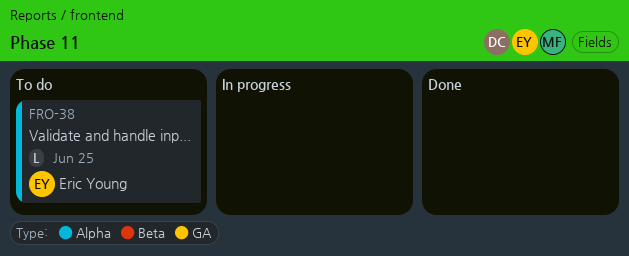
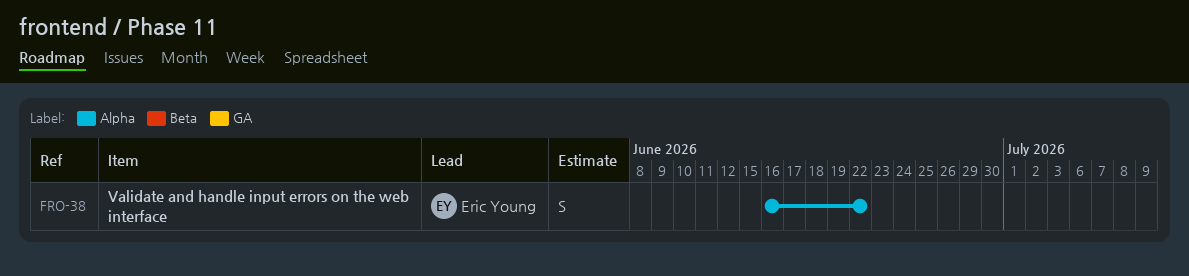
FRO-38, estimate: L -> S
FRO-38, due: Jun 25 -> Jun 22

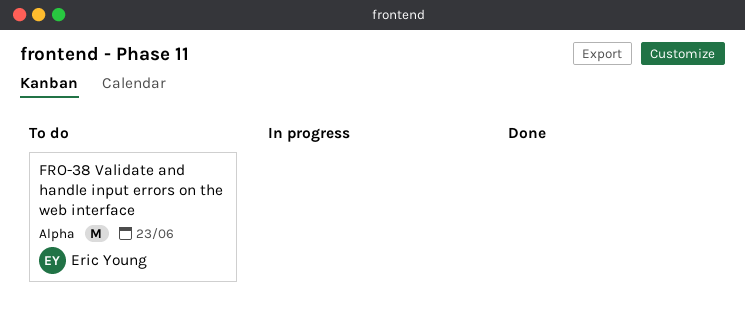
FRO-38, estimate: S -> M
FRO-38, due: Jun 22 -> Jun 23

